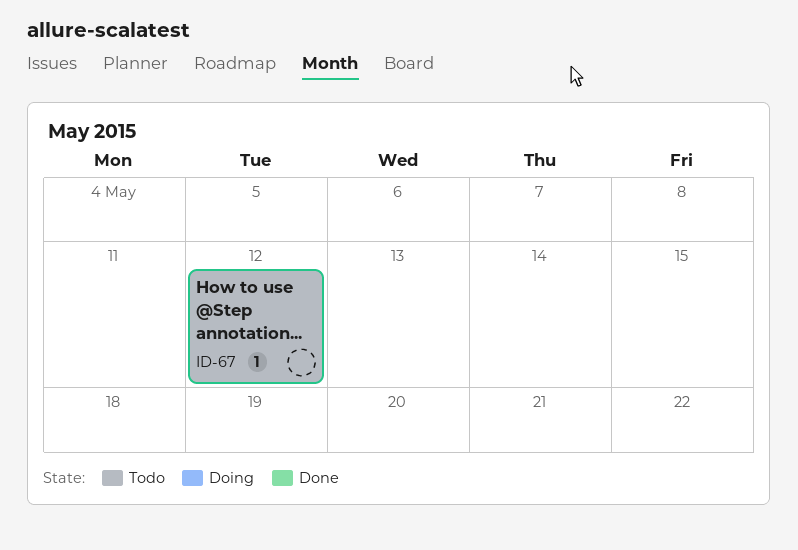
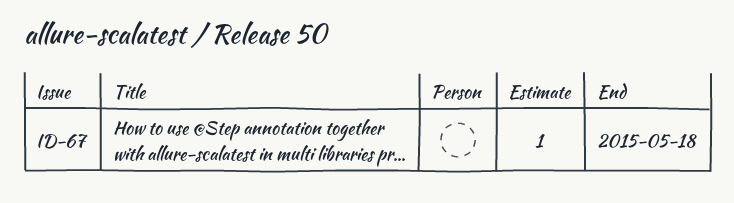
ID-67, due: May 12 -> May 18

